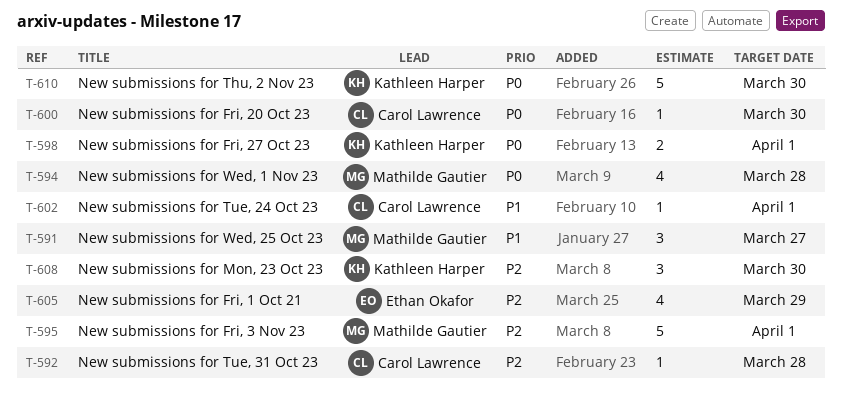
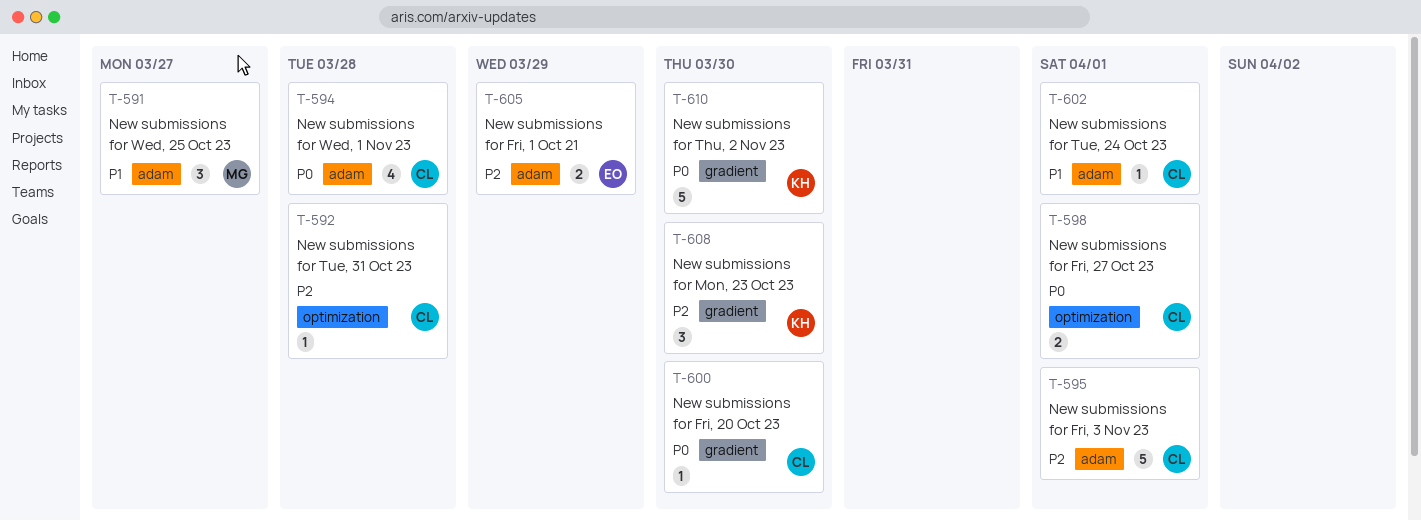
T-594, owner: Mathilde Gautier -> Carol Lawrence
T-595, owner: Mathilde Gautier -> Carol Lawrence
T-598, owner: Kathleen Harper -> Carol Lawrence
T-605, estimate: 4 -> 2

